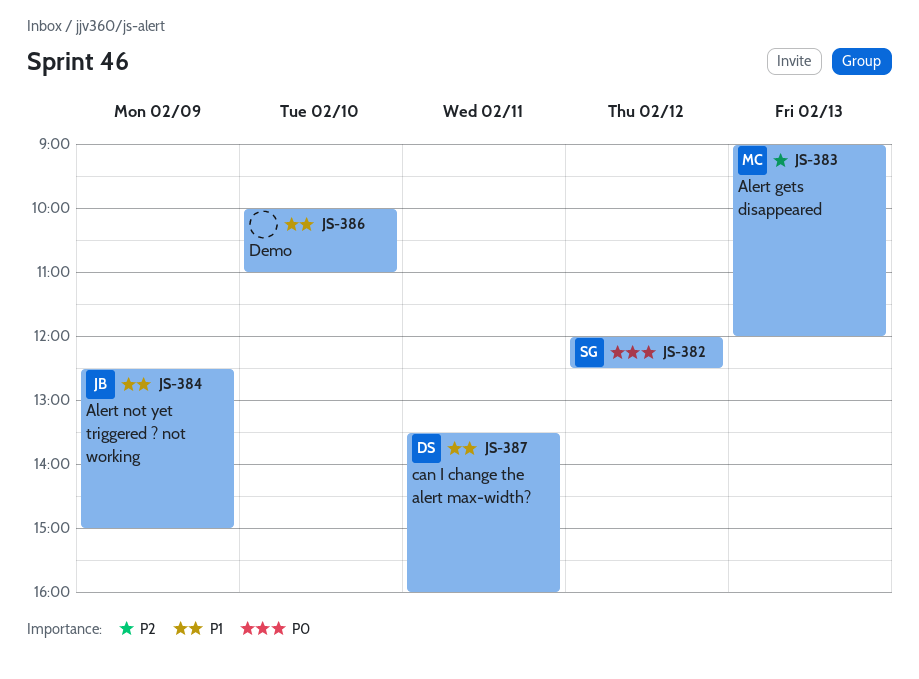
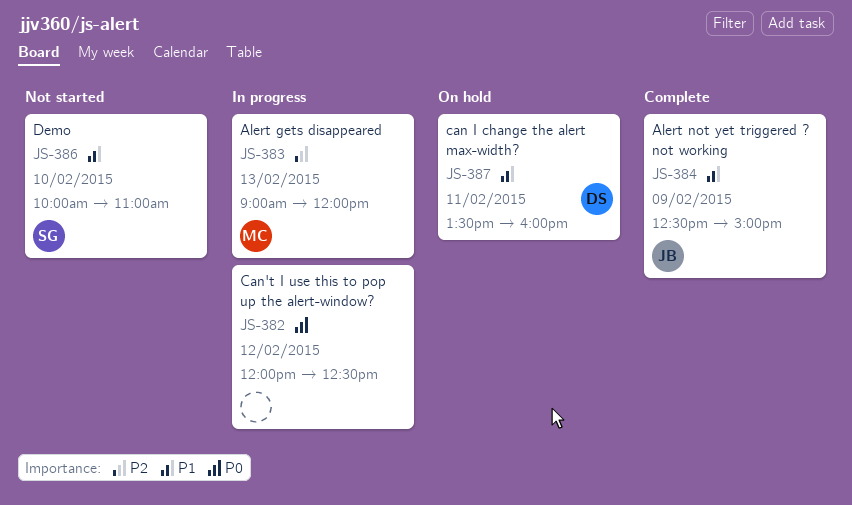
JS-382, owner: SG -> none
JS-386, owner: none -> SG

